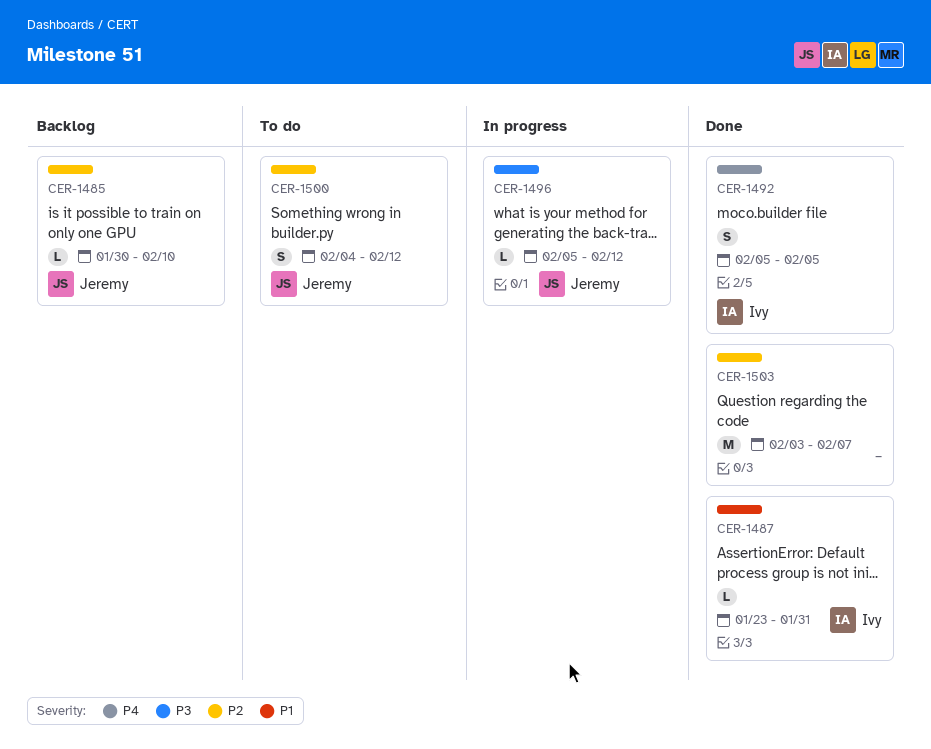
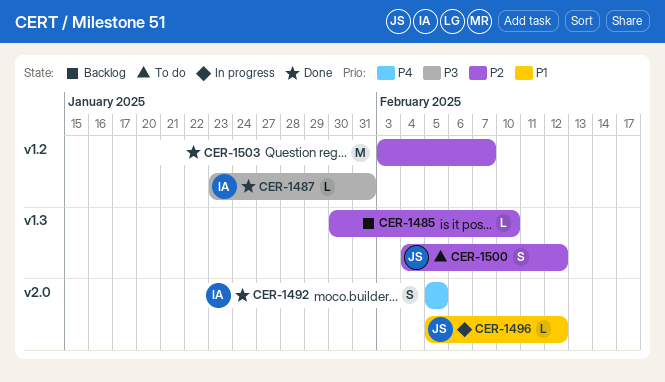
CER-1485, owner: Jeremy -> none
CER-1487, priority: P1 -> P3
CER-1496, priority: P3 -> P1

